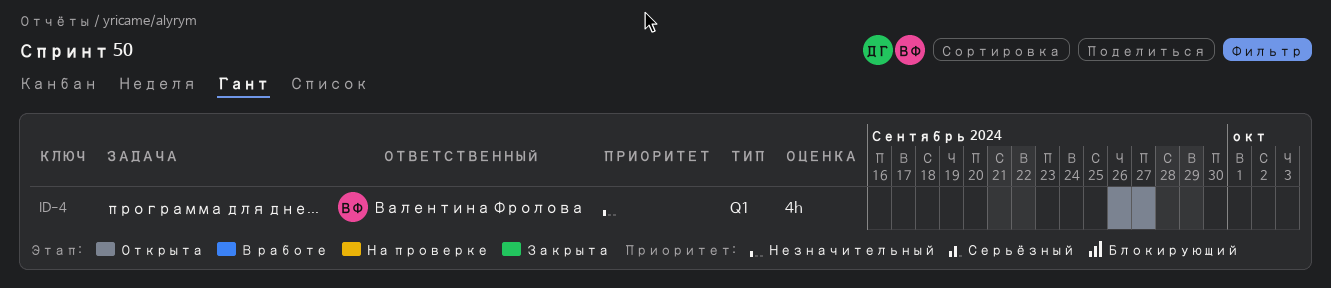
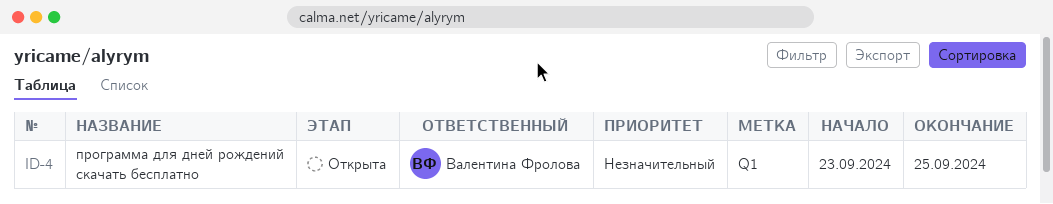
ID-4, start: Sep 26 -> Sep 23
ID-4, due: Sep 27 -> Sep 25

